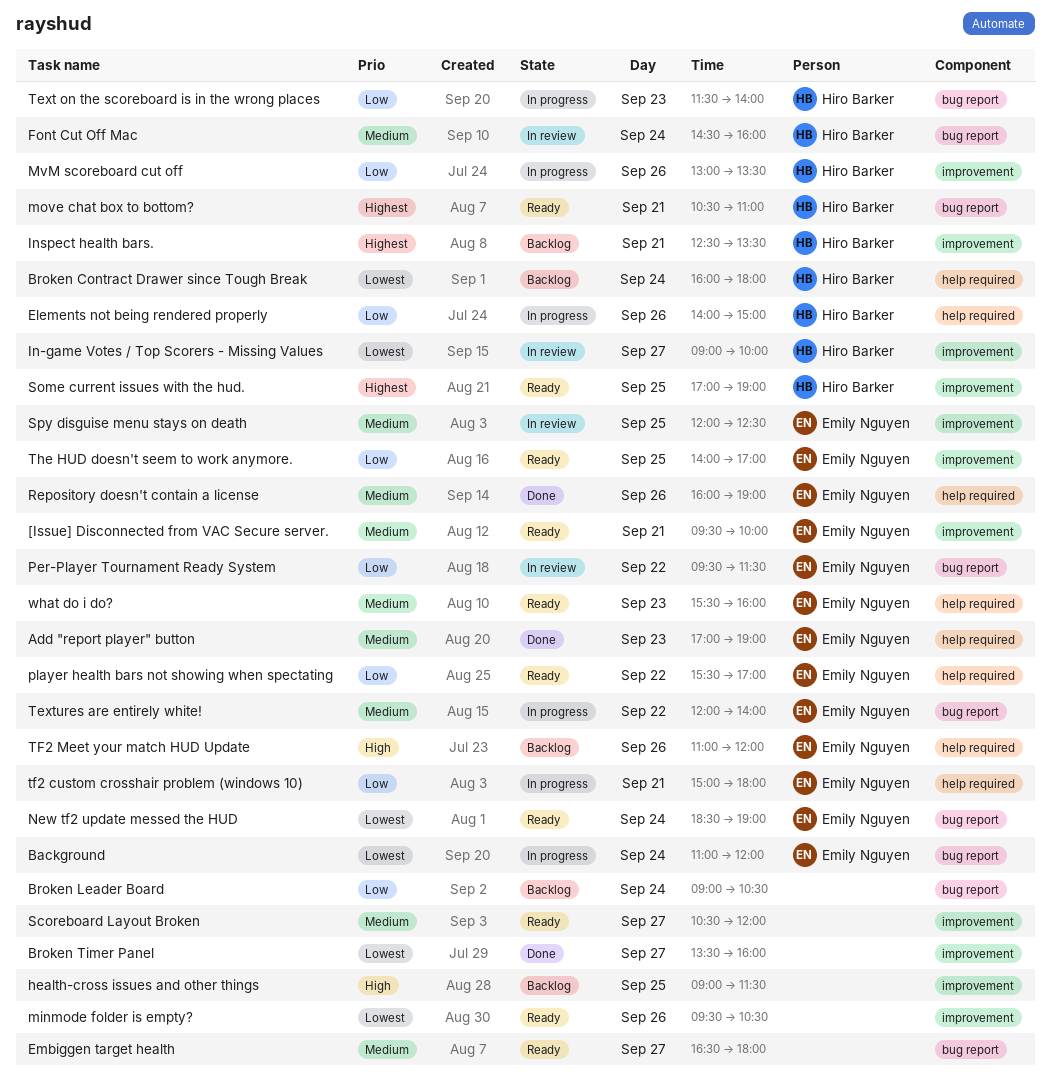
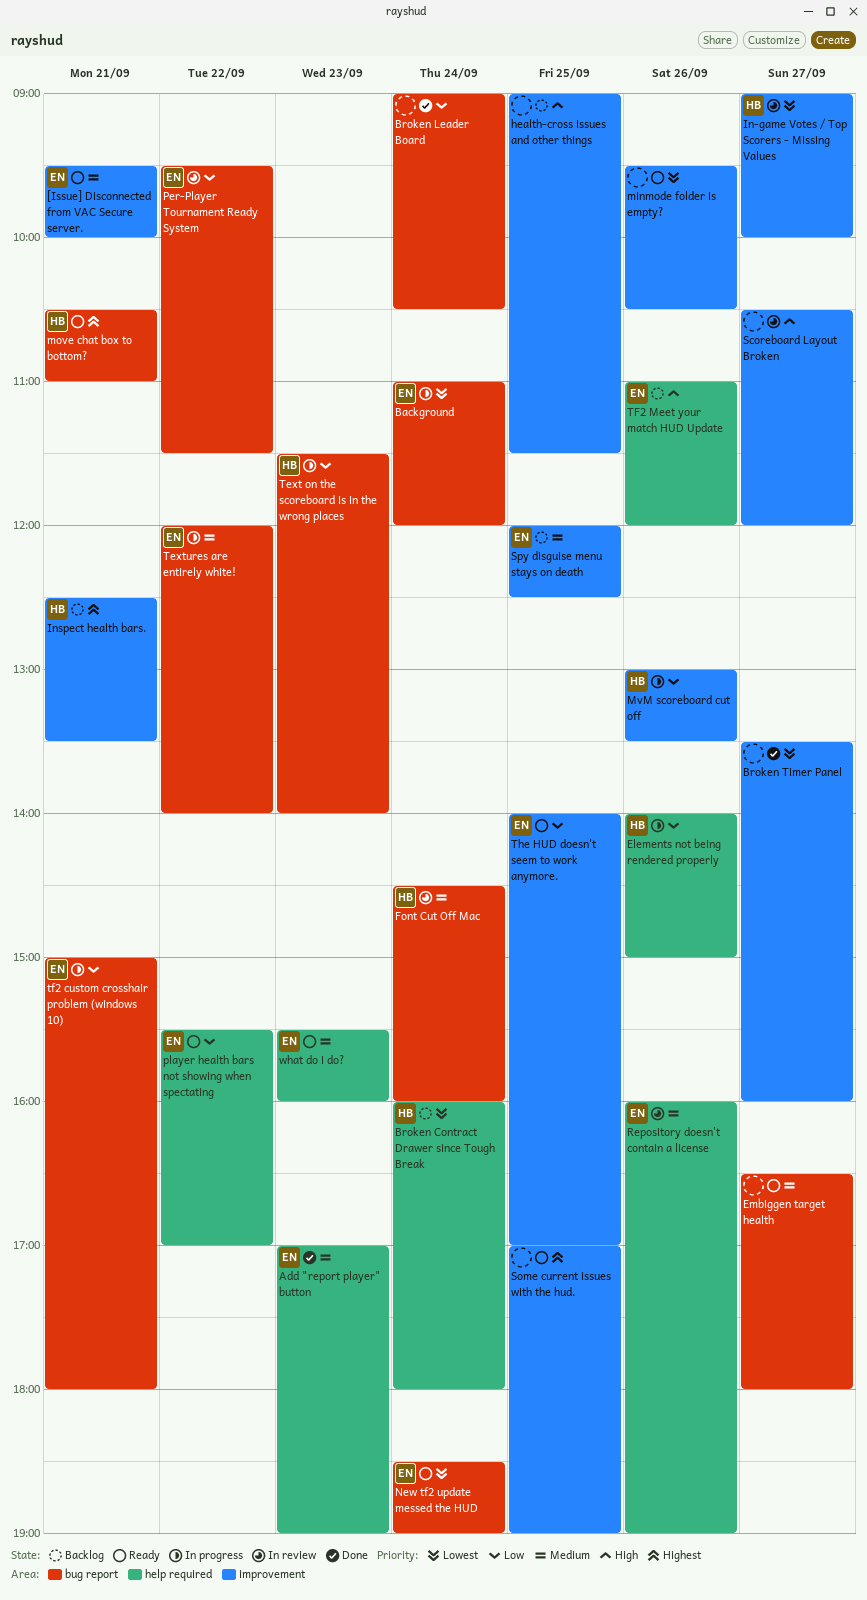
Broken Leader Board, status: Backlog -> Done
Repository doesn't contain a license, status: Done -> In review
Scoreboard Layout Broken, status: Ready -> In review
Scoreboard Layout Broken, priority: Medium -> High
Some current issues with the hud., owner: Hiro Barker -> none
Spy disguise menu stays on death, status: In review -> Backlog
tf2 custom crosshair problem (windows 10), label: help required -> bug report

